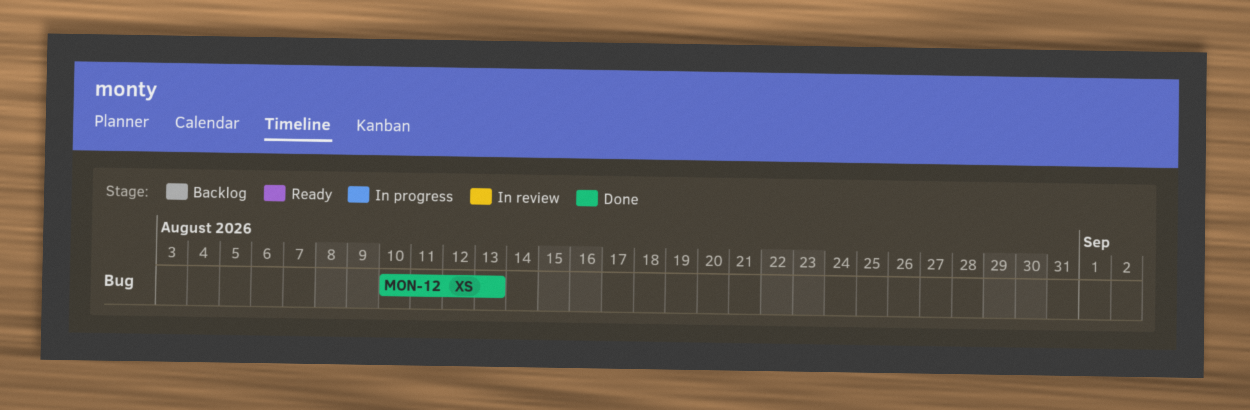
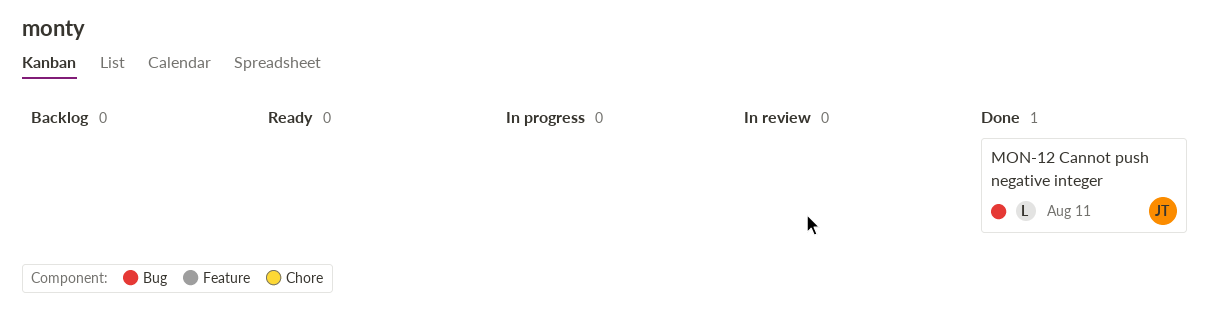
MON-12, estimate: XS -> L
MON-12, due: Aug 13 -> Aug 11

